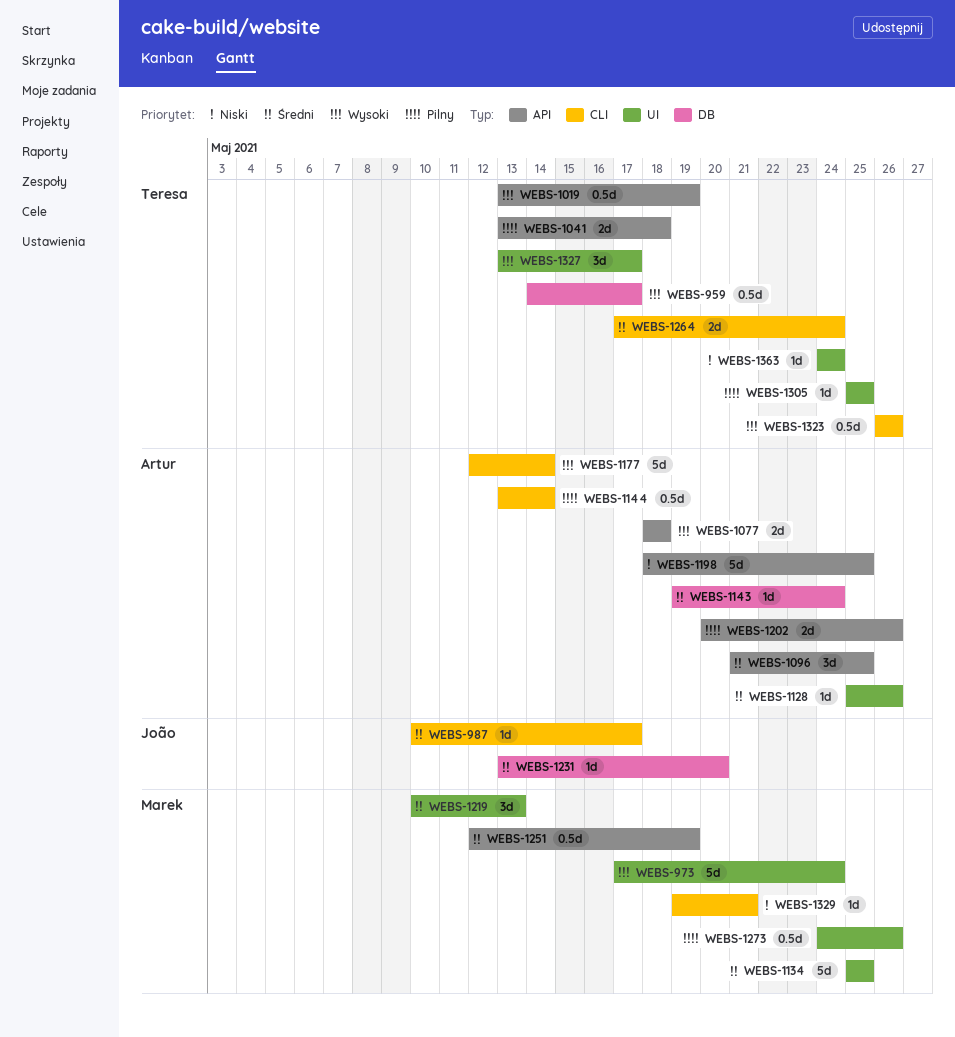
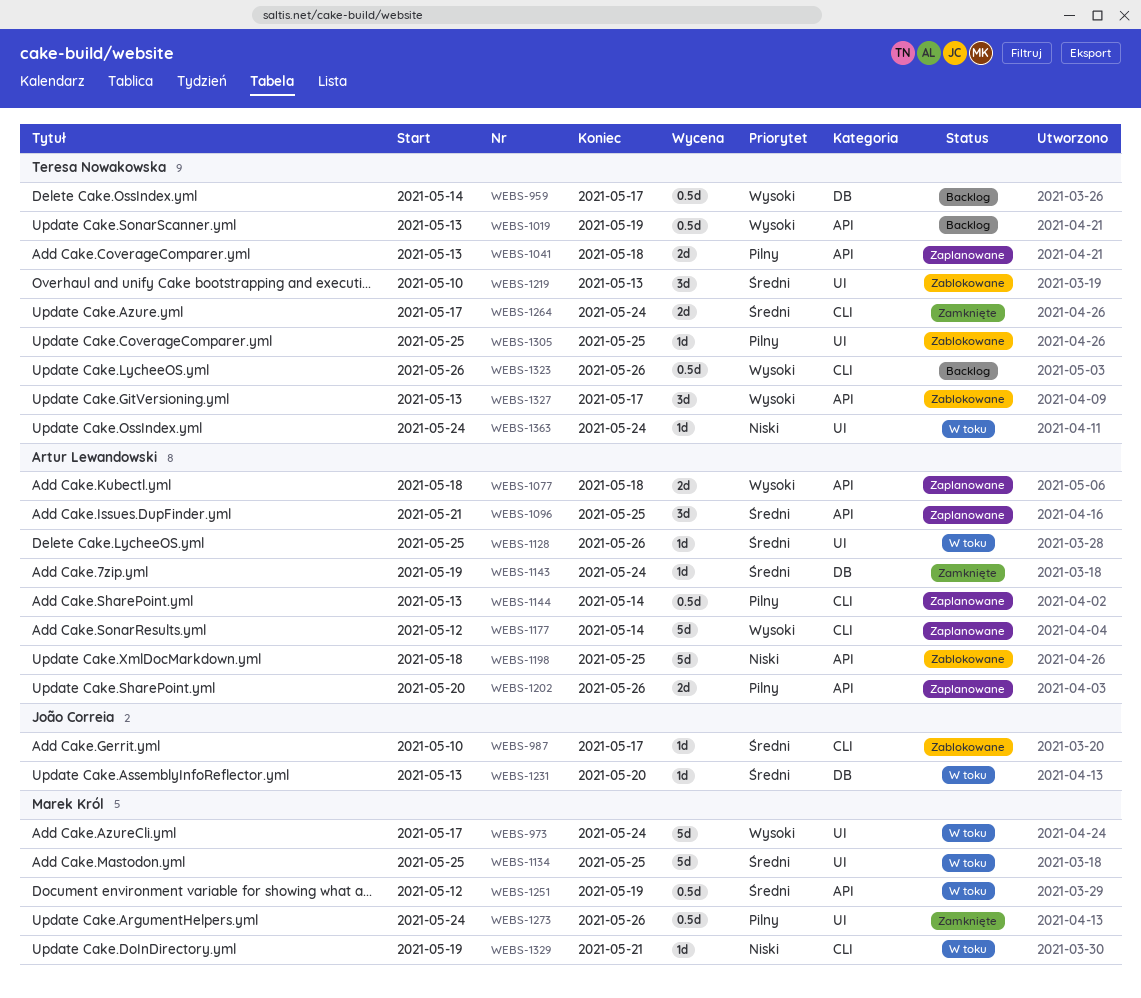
WEBS-1219, owner: Marek Król -> Teresa Nowakowska
WEBS-1327, label: UI -> API

